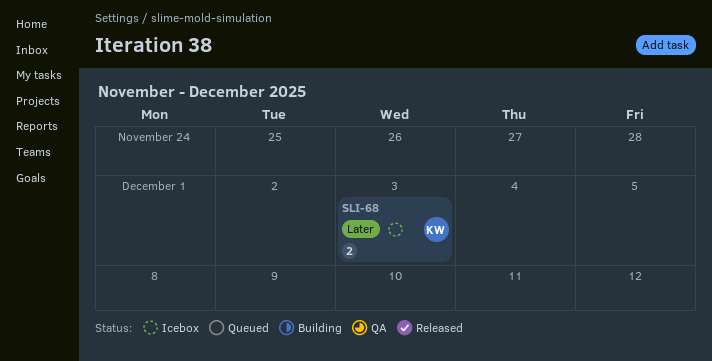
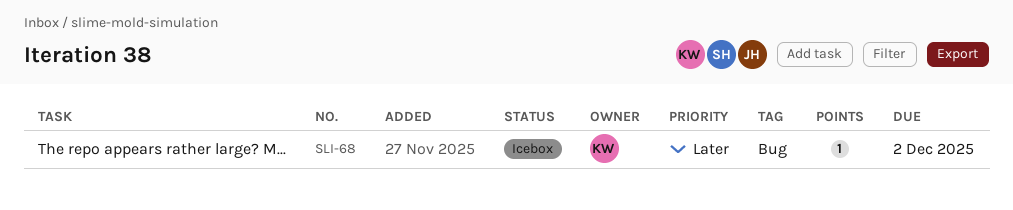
SLI-68, estimate: 2 -> 1
SLI-68, due: Dec 3 -> Dec 2

